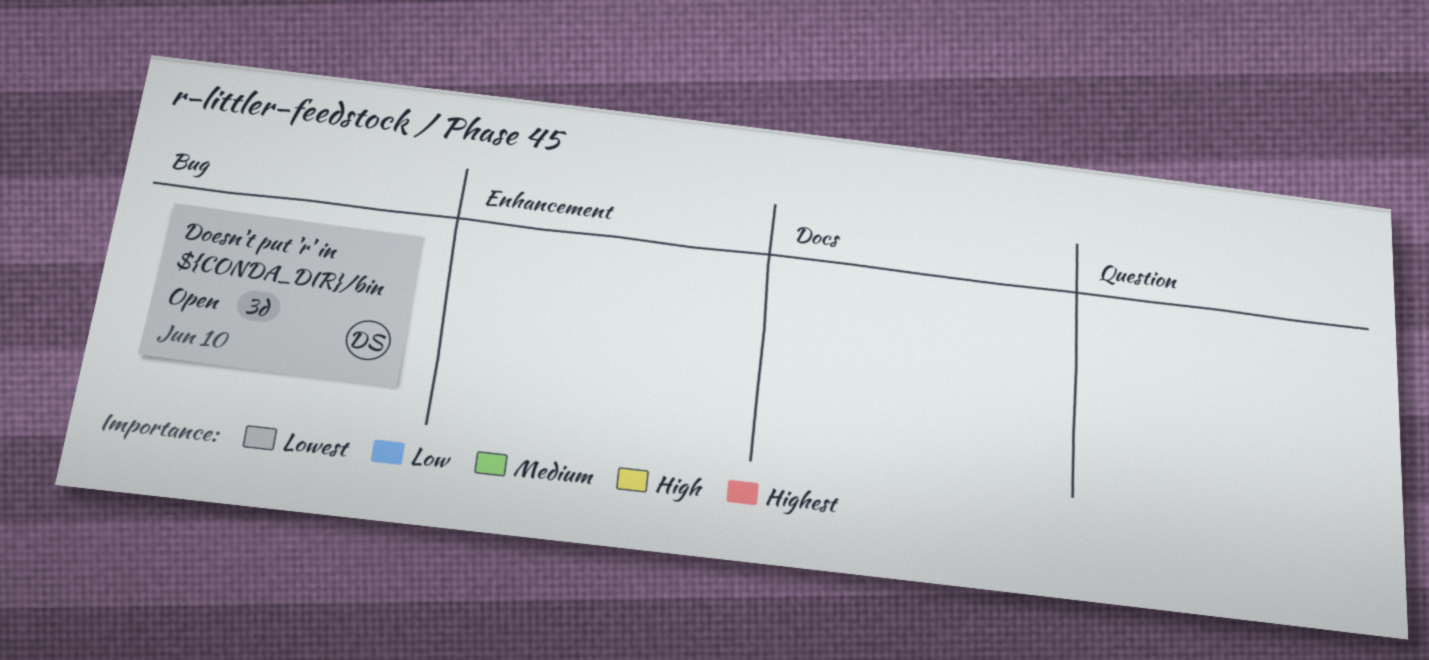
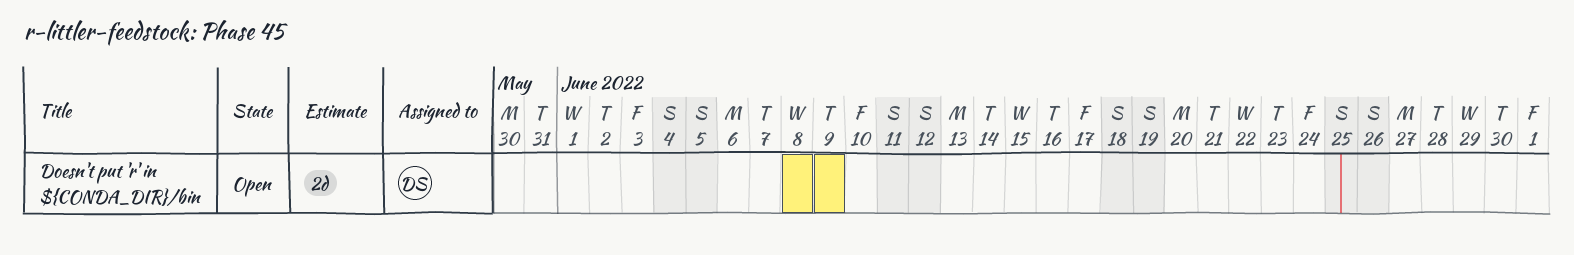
Doesn't put 'r' in ${CONDA_DIR}/bin, estimate: 3d -> 2d
Doesn't put 'r' in ${CONDA_DIR}/bin, due: Jun 10 -> Jun 9

